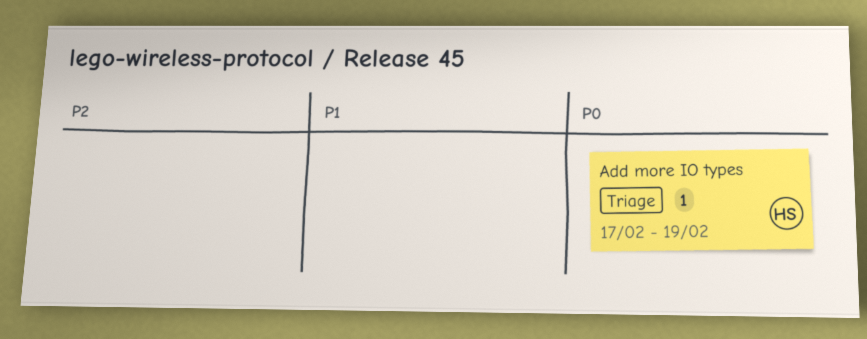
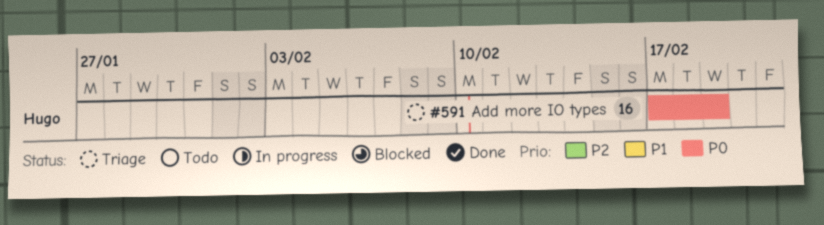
Add more IO types, estimate: 1 -> 16

